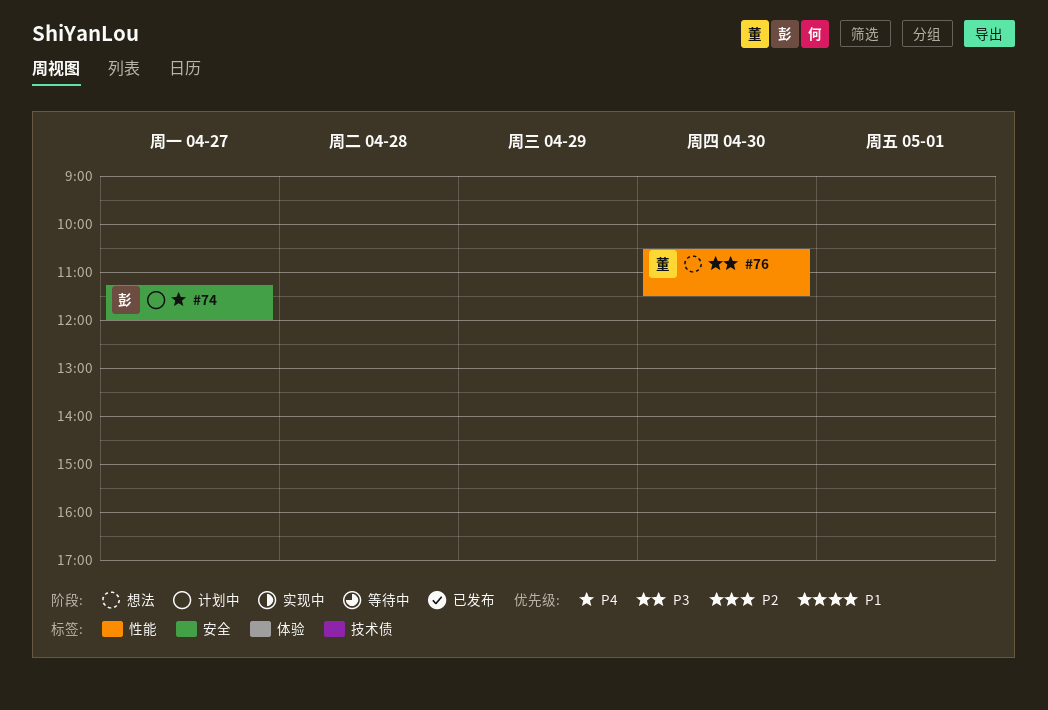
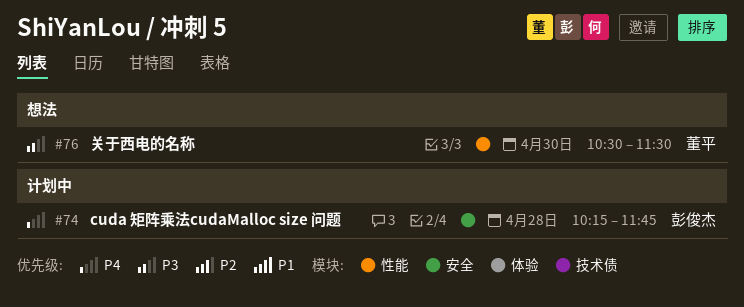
#74, day: Apr 27 -> Apr 28
#74, begins: 11:15 -> 10:15
#74, ends: 12:00 -> 11:45

